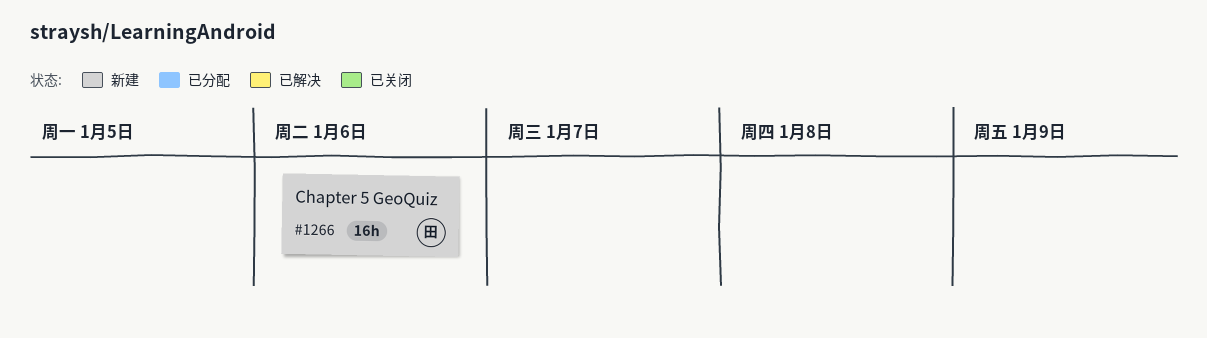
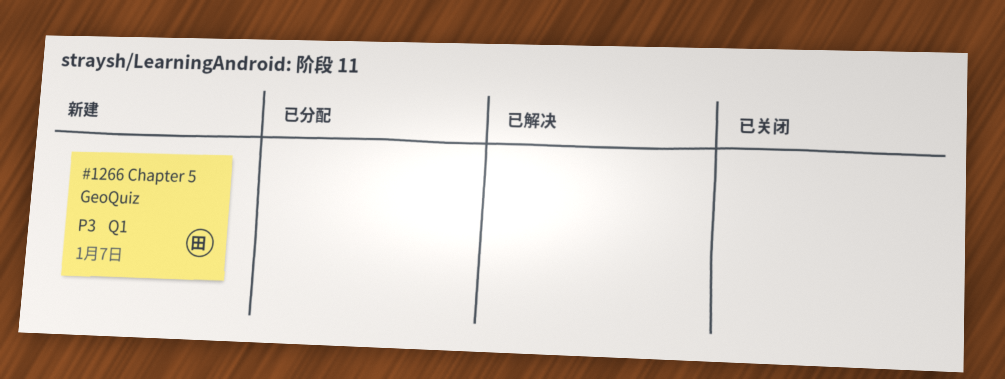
#1266, due: Jan 6 -> Jan 7

